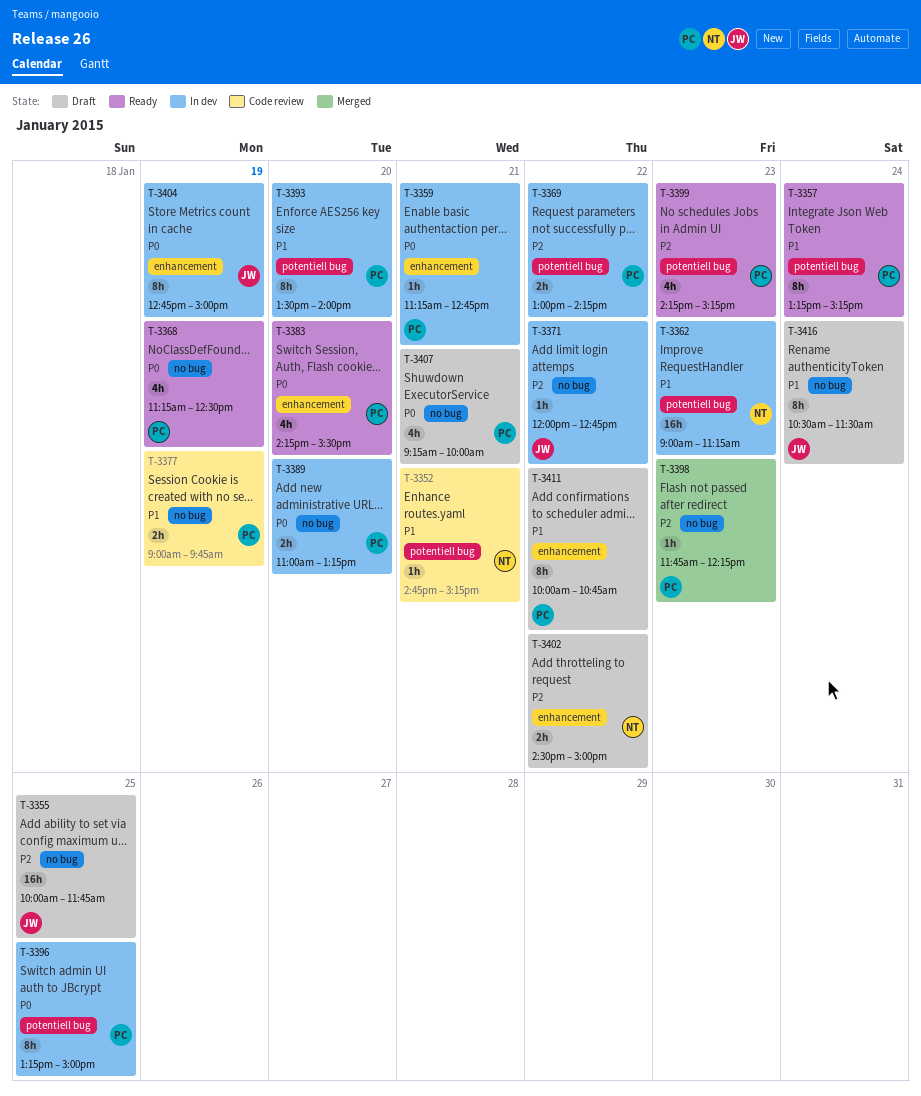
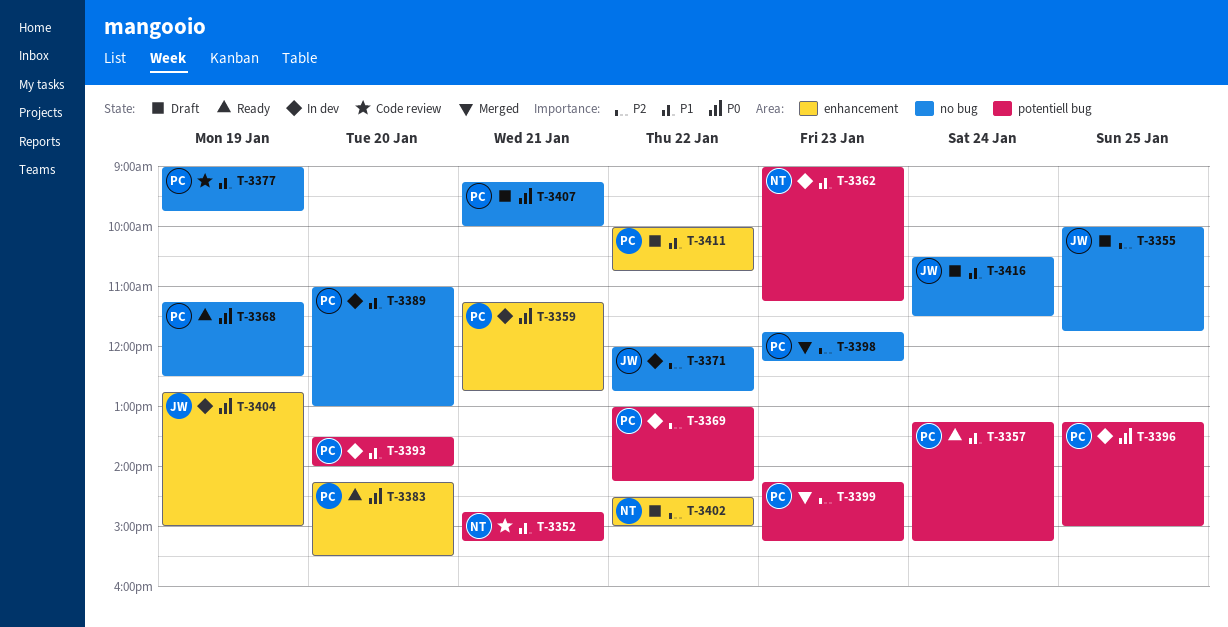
T-3389, priority: P0 -> P1
T-3389, ends: 13:15 -> 13:00
T-3399, status: Ready -> Merged

